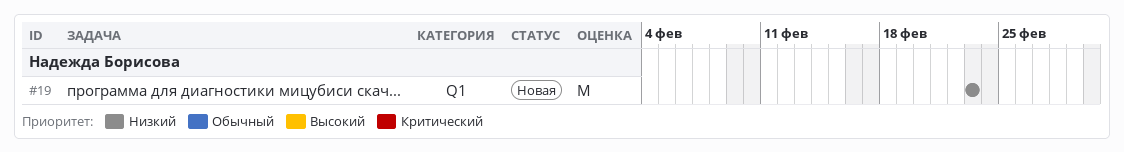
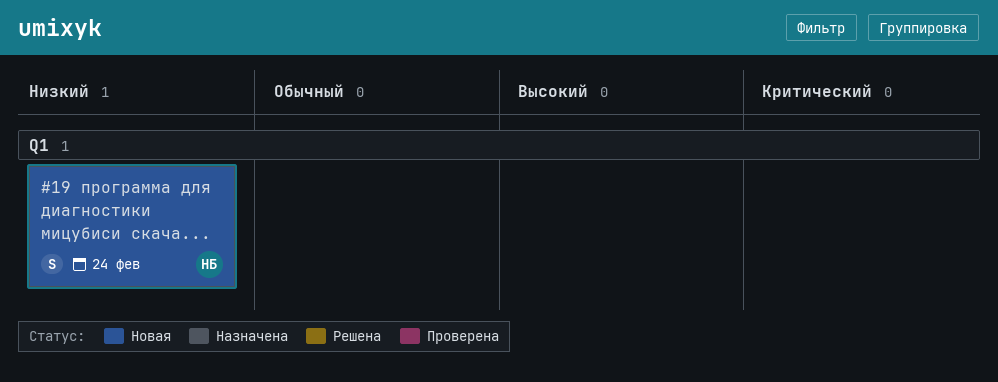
#19, estimate: M -> S
#19, due: Feb 23 -> Feb 24

